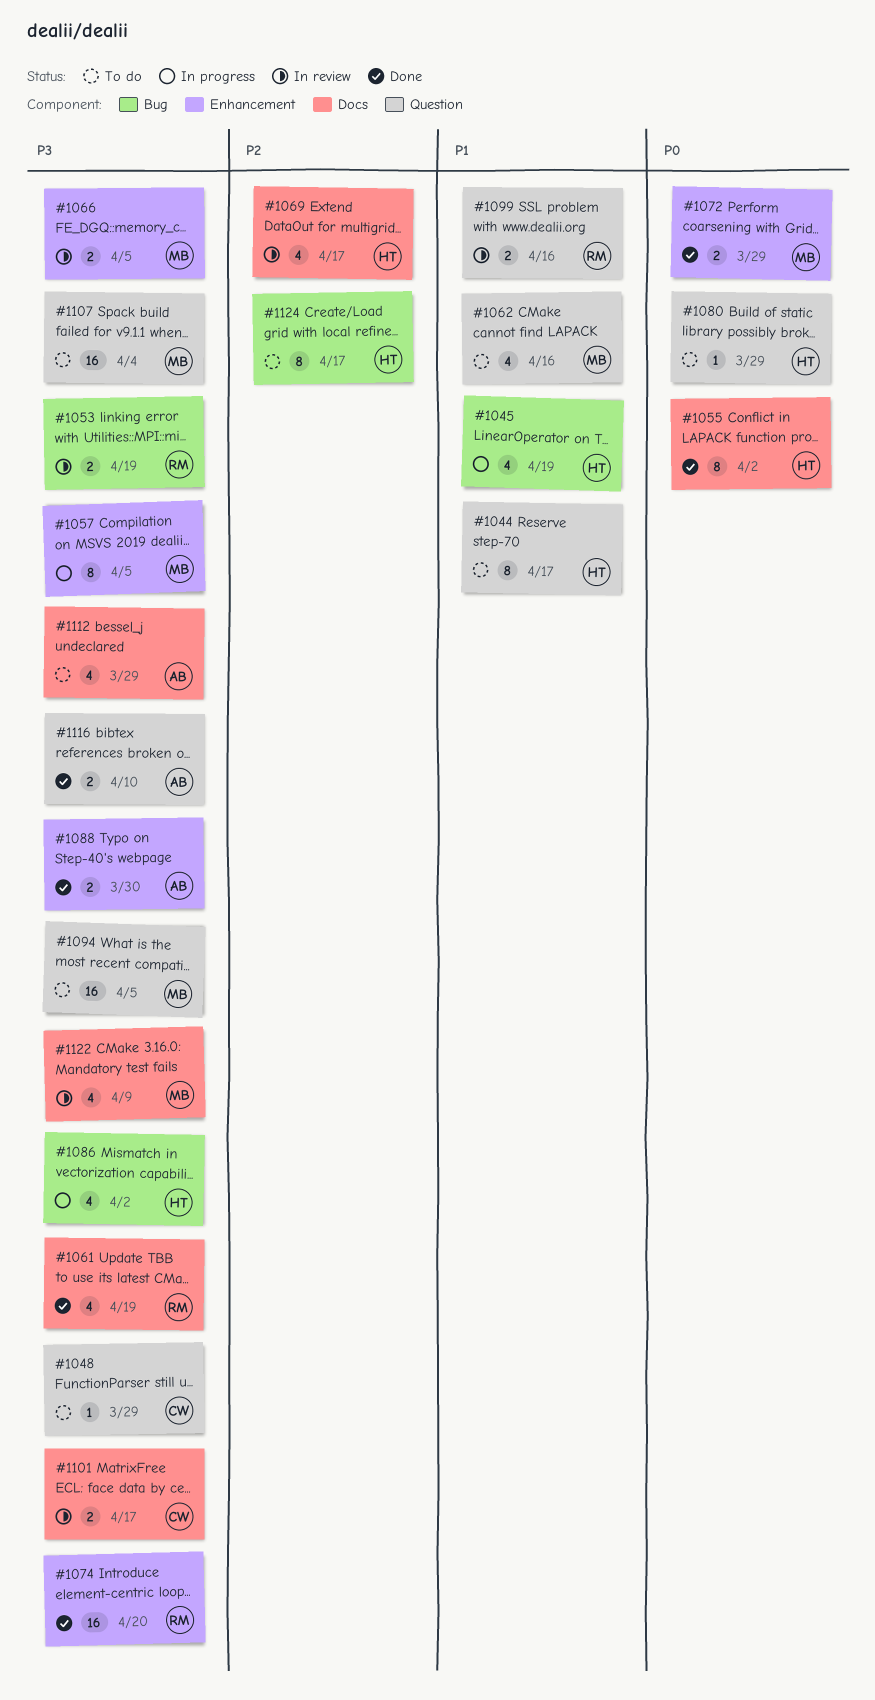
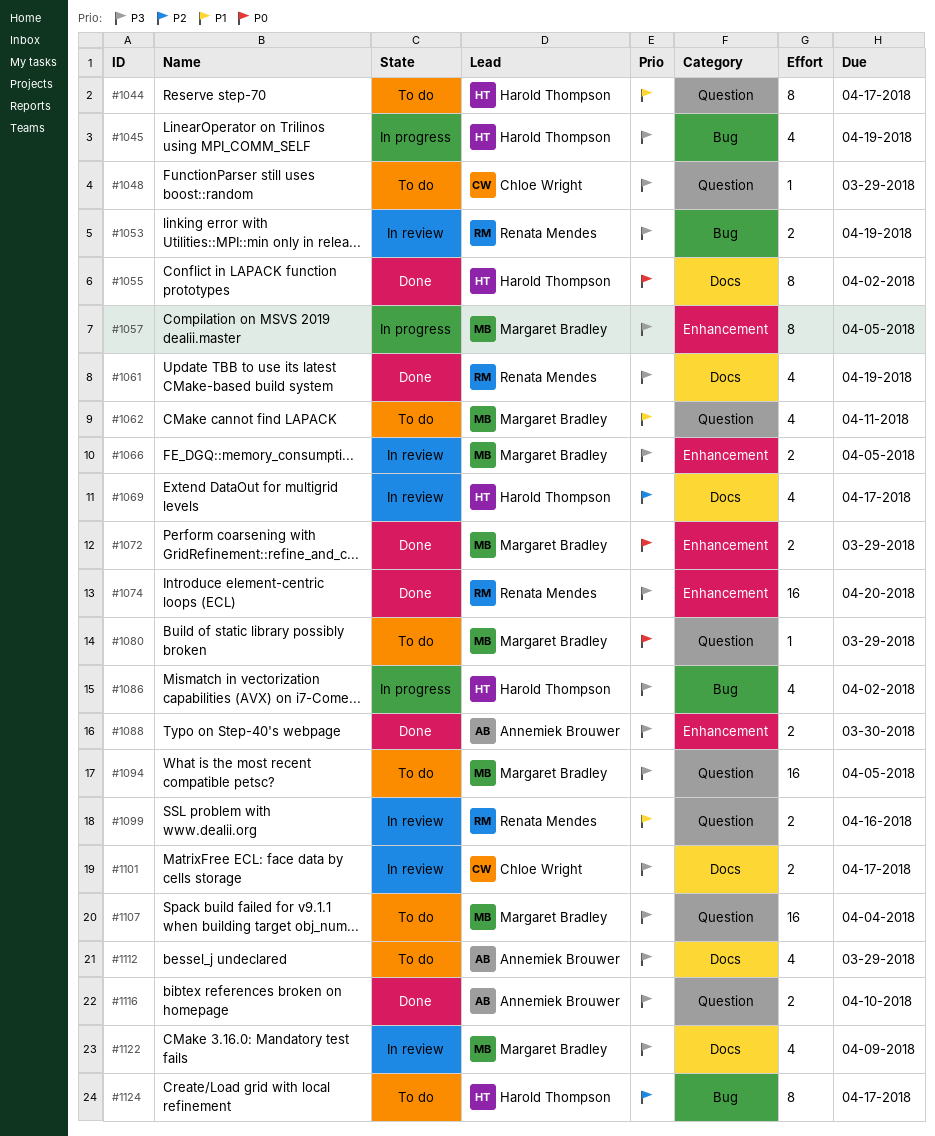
#1045, priority: P1 -> P3
#1062, due: Apr 16 -> Apr 11
#1080, owner: Harold Thompson -> Margaret Bradley

